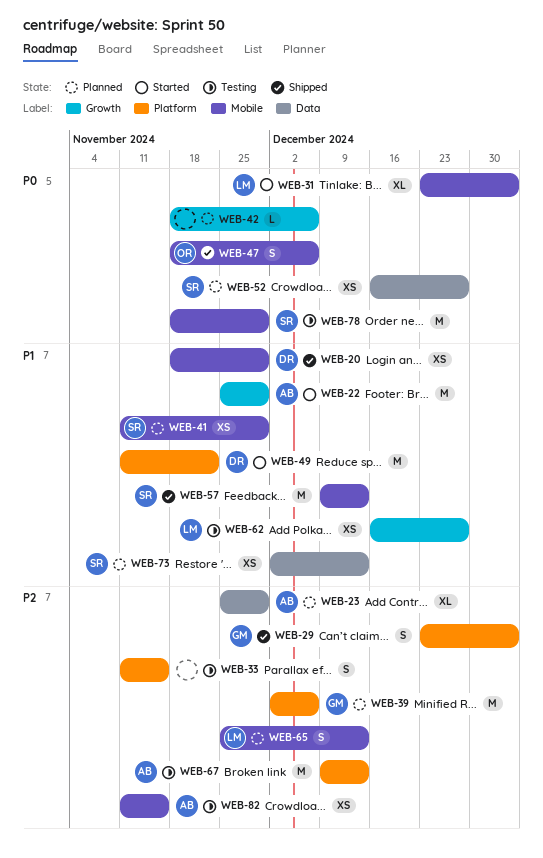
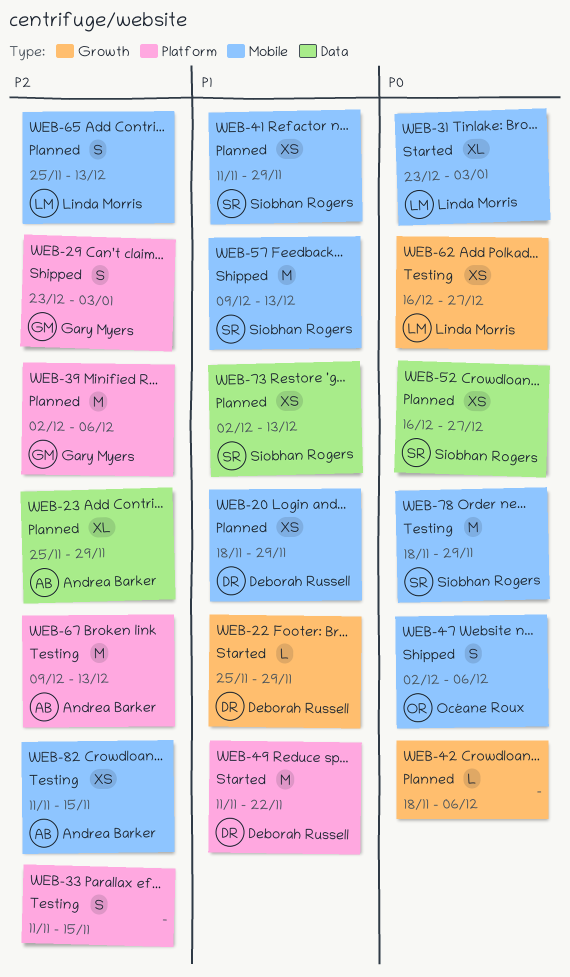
WEB-20, status: Shipped -> Planned
WEB-22, owner: Andrea Barker -> Deborah Russell
WEB-22, estimate: M -> L
WEB-47, start: Nov 18 -> Dec 2
WEB-62, priority: P1 -> P0

